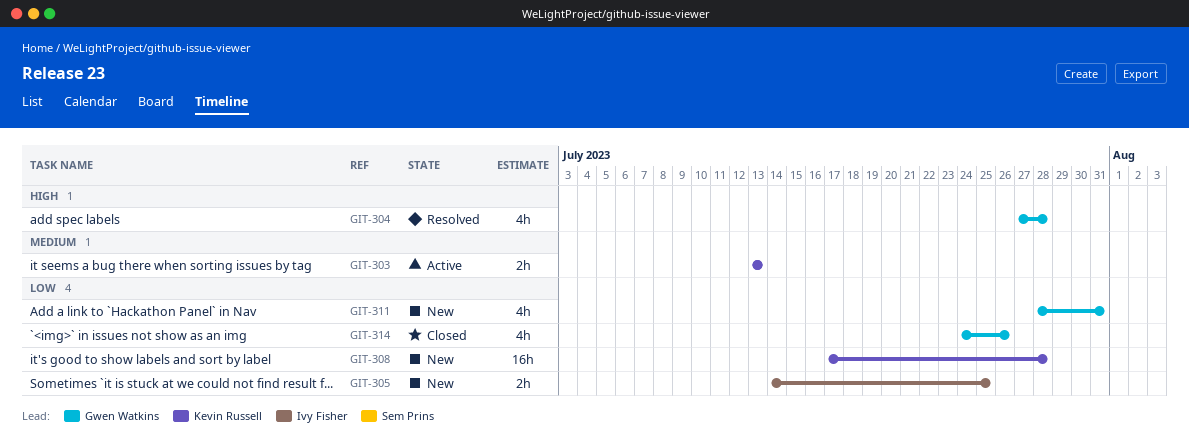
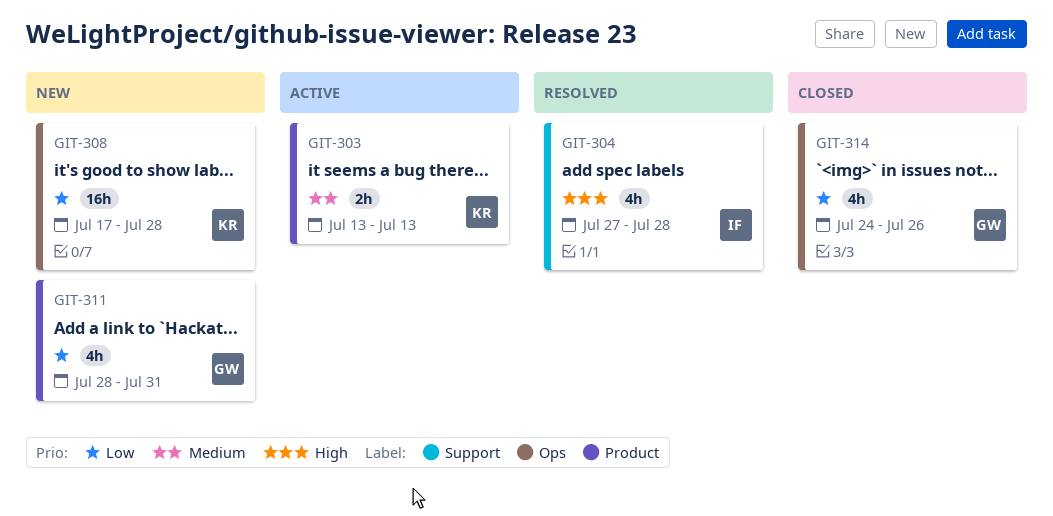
GIT-304, owner: Gwen Watkins -> Ivy Fisher
GIT-305: present -> none

